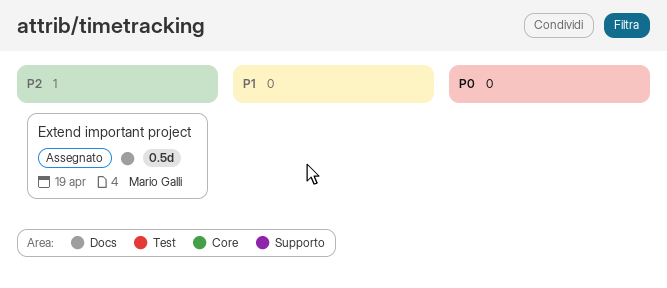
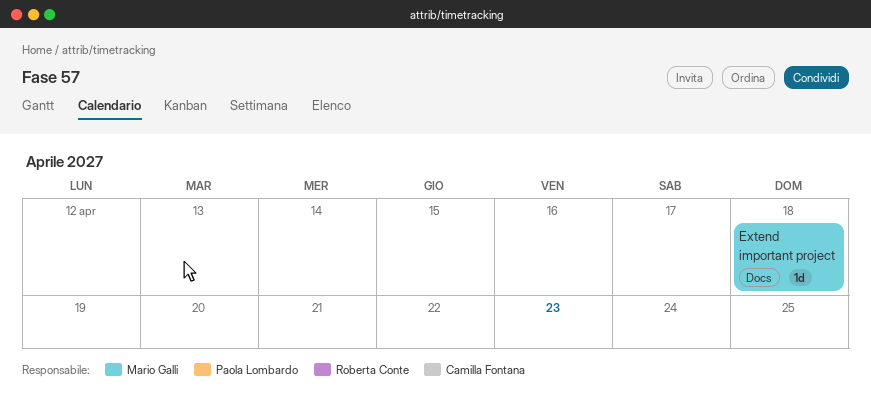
Extend important project, estimate: 0.5d -> 1d
Extend important project, due: Apr 19 -> Apr 18

